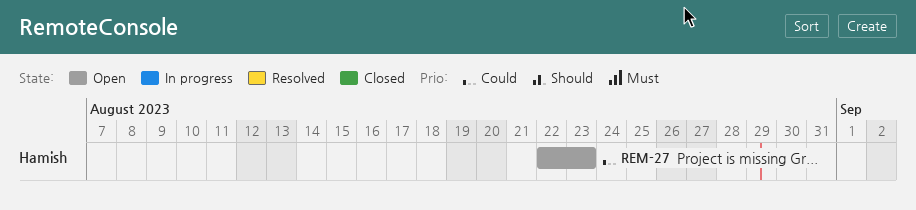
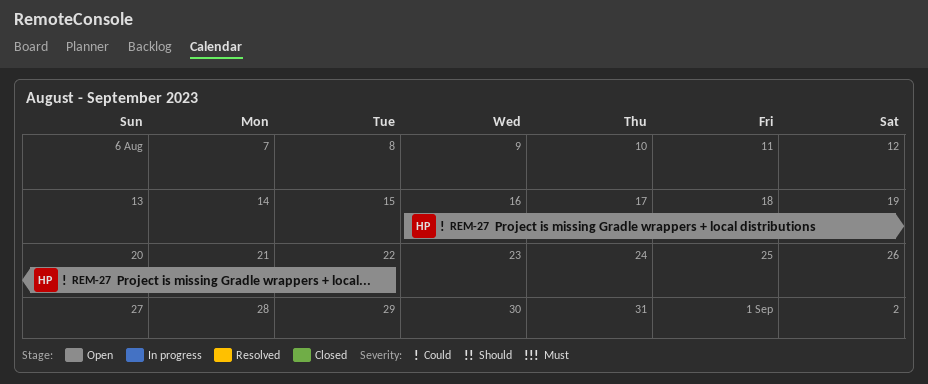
REM-27, start: Aug 22 -> Aug 16
REM-27, due: Aug 23 -> Aug 22

